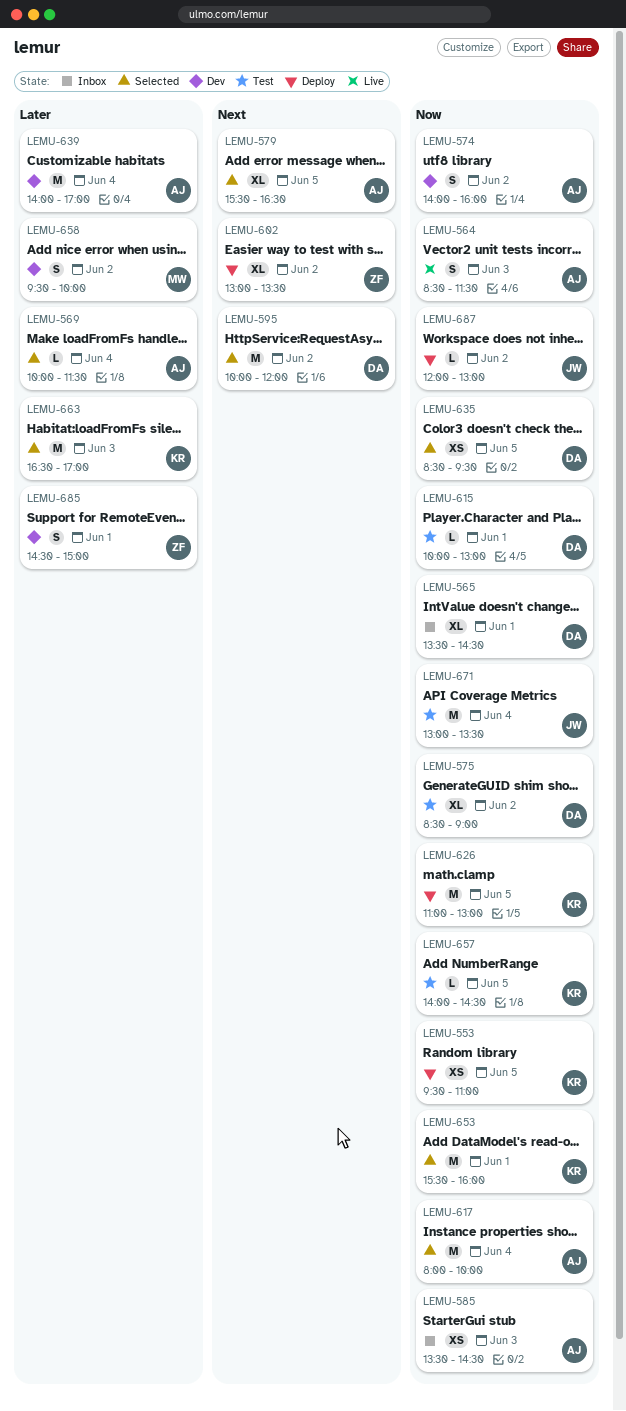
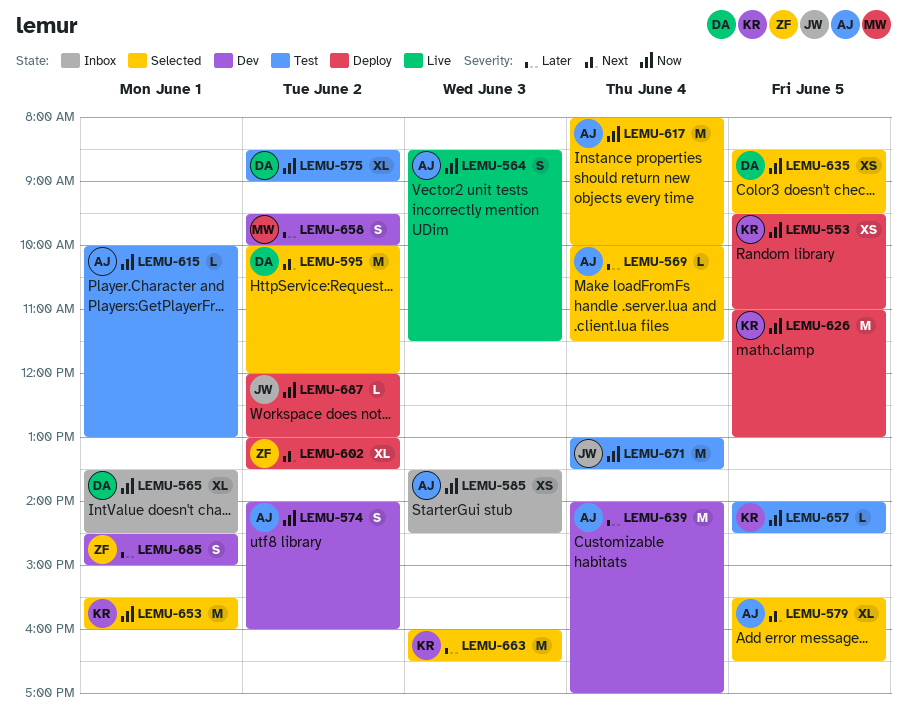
LEMU-615, owner: DA -> AJ
LEMU-663, begins: 16:30 -> 16:00
LEMU-663, ends: 17:00 -> 16:30

